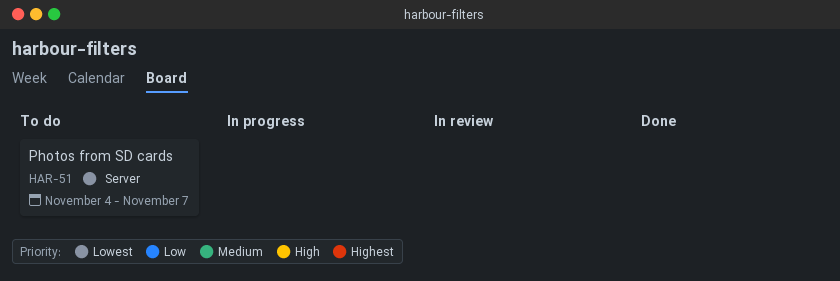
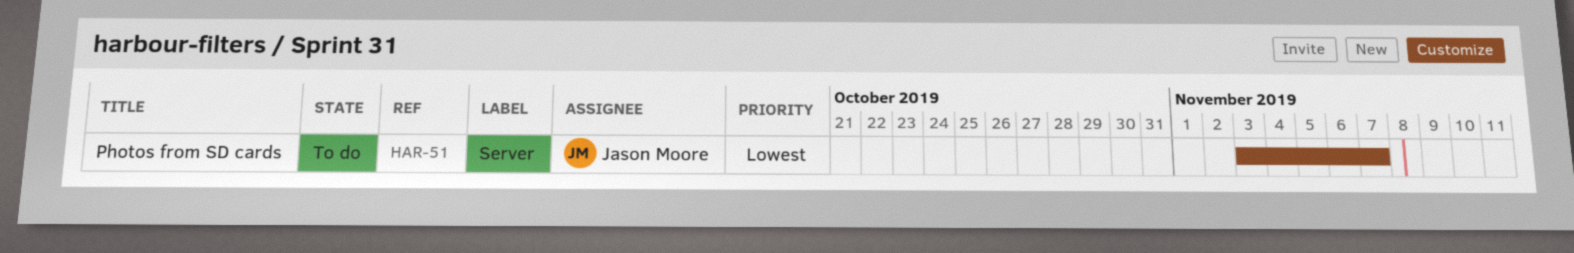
HAR-51, start: Nov 4 -> Nov 3

